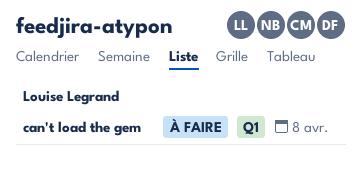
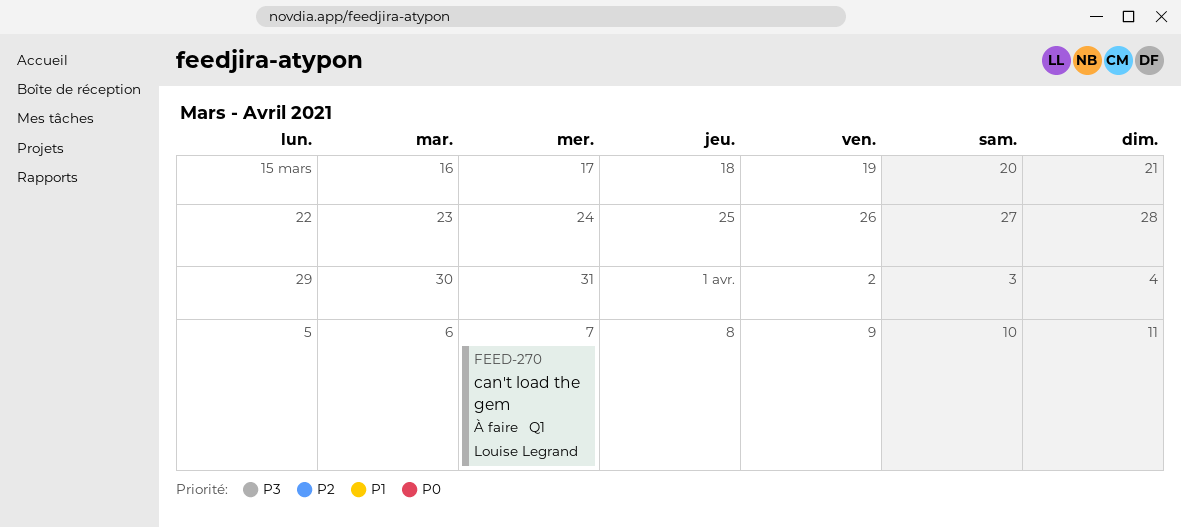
can't load the gem, due: Apr 8 -> Apr 7

